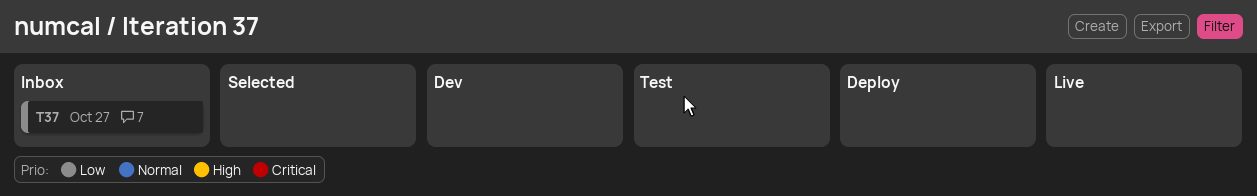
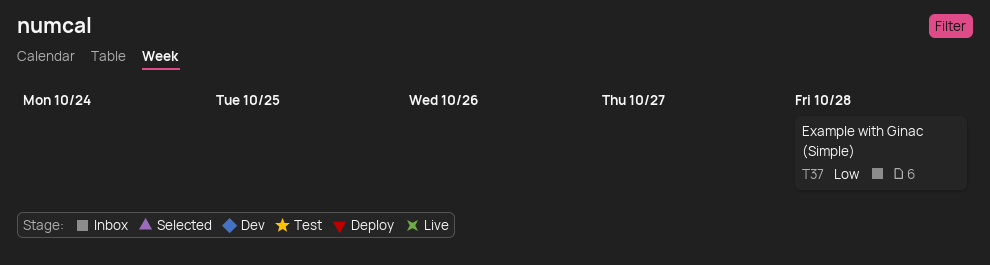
T37, due: Oct 27 -> Oct 28

